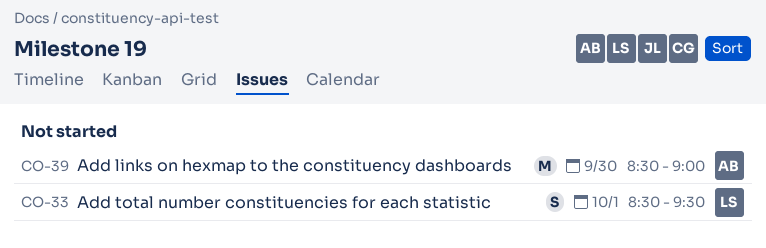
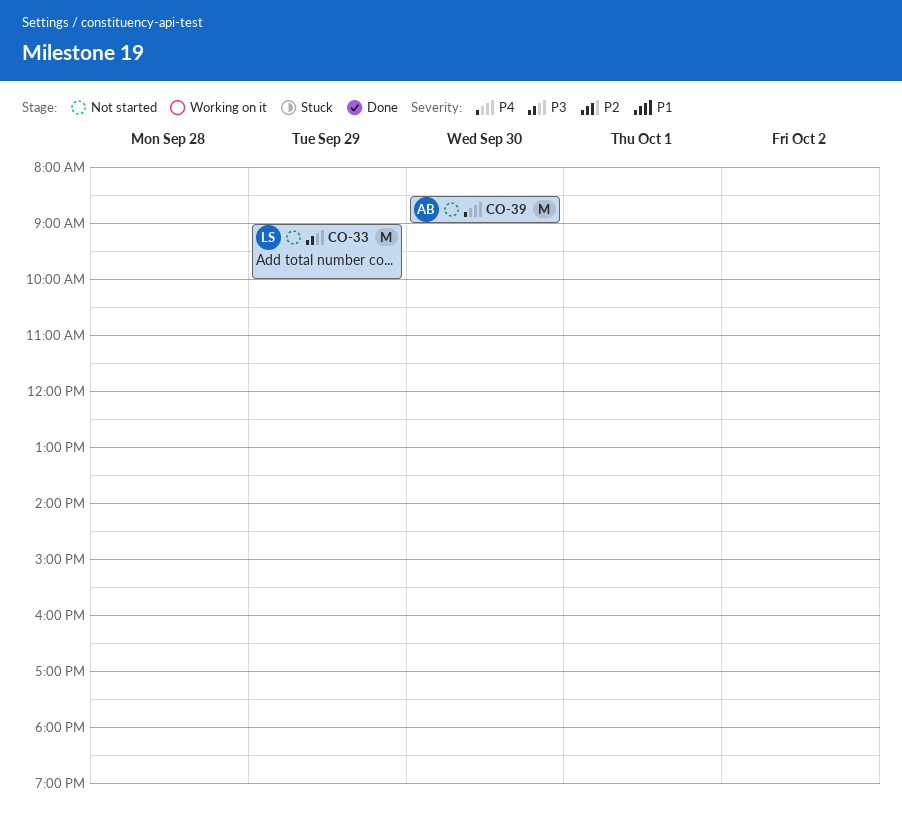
CO-33, estimate: S -> M
CO-33, day: Oct 1 -> Sep 29
CO-33, begins: 08:30 -> 09:00
CO-33, ends: 09:30 -> 10:00

